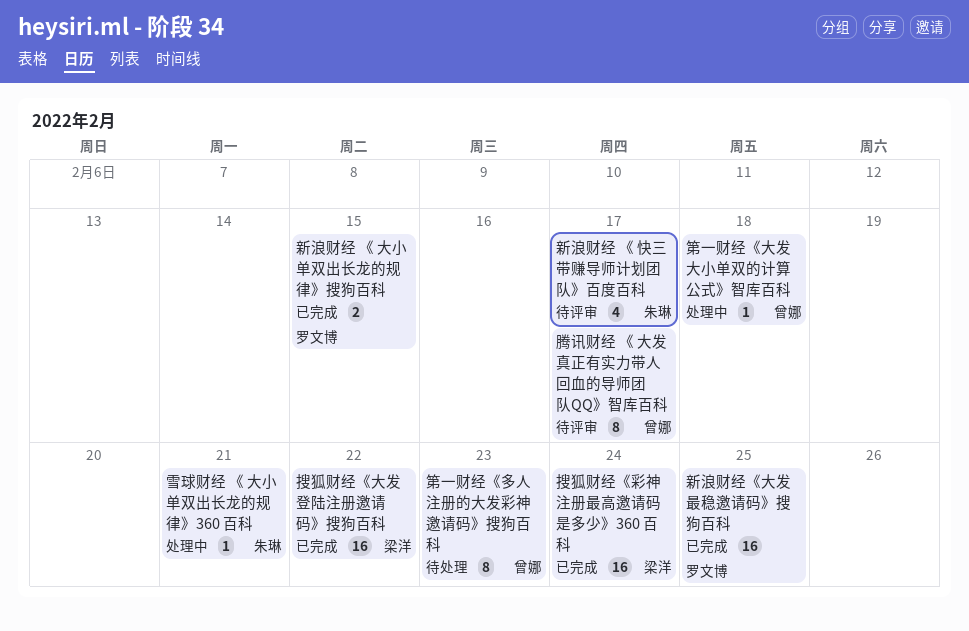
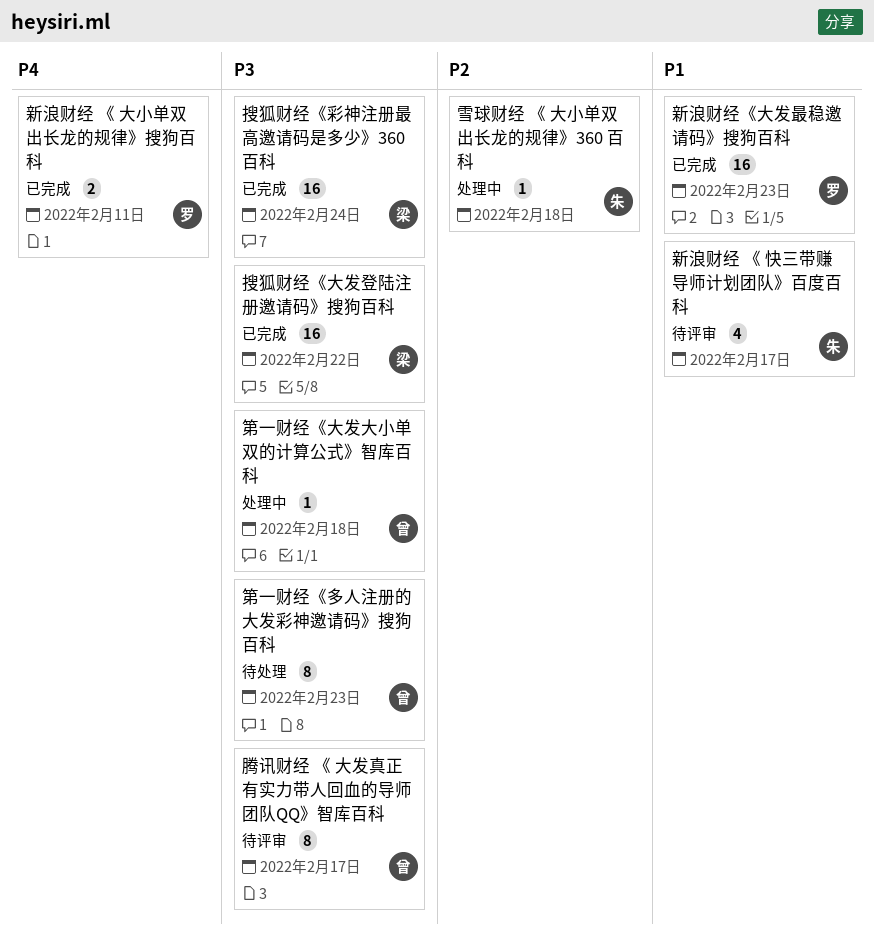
新浪财经 《 大小单双出长龙的规律》搜狗百科, due: Feb 15 -> Feb 11
新浪财经《大发最稳邀请码》搜狗百科, due: Feb 25 -> Feb 23
雪球财经 《 大小单双出长龙的规律》360 百科, due: Feb 21 -> Feb 18

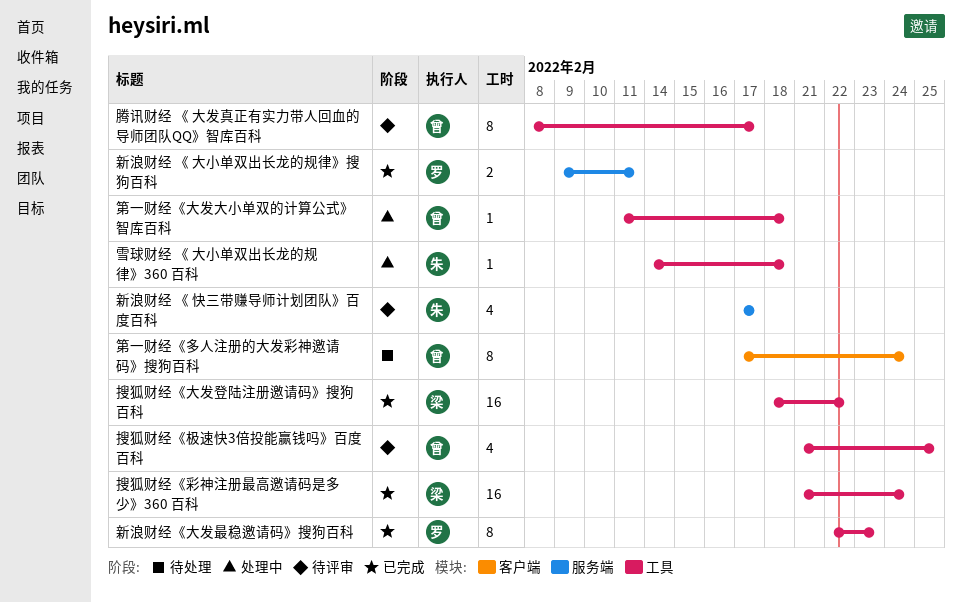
搜狐财经《极速快3倍投能赢钱吗》百度百科: none -> present
新浪财经《大发最稳邀请码》搜狗百科, estimate: 16 -> 8
第一财经《多人注册的大发彩神邀请码》搜狗百科, due: Feb 23 -> Feb 24

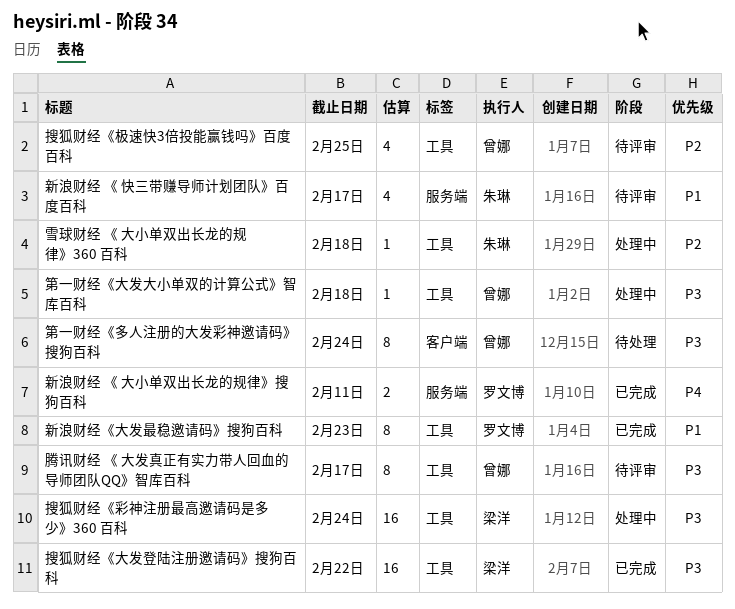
搜狐财经《彩神注册最高邀请码是多少》360 百科, status: 已完成 -> 处理中

